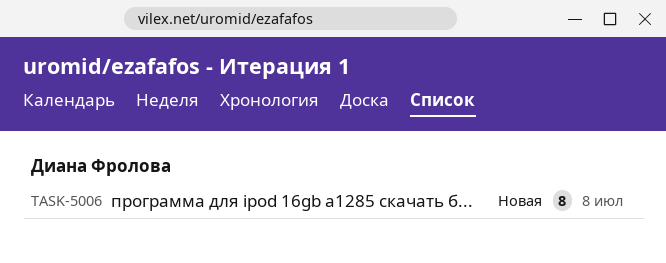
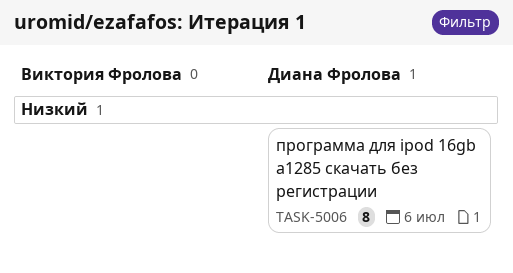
TASK-5006, due: Jul 8 -> Jul 6

